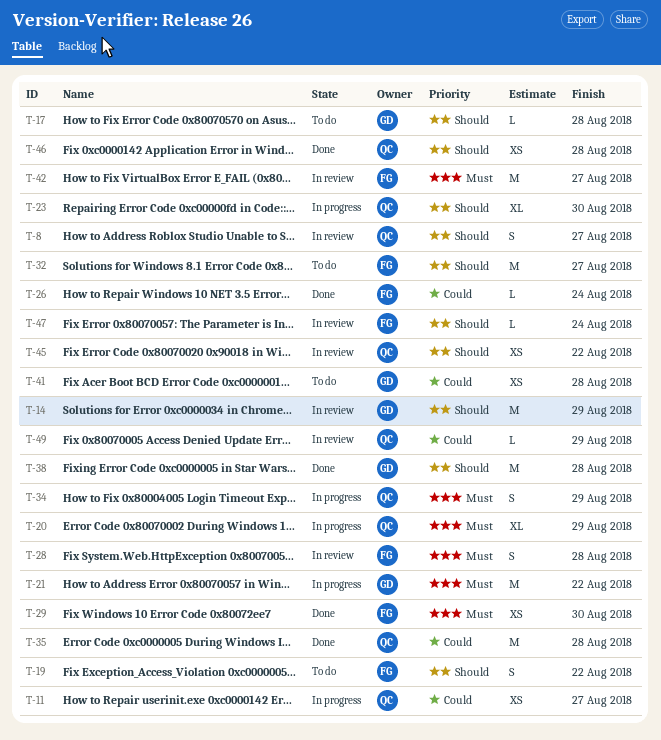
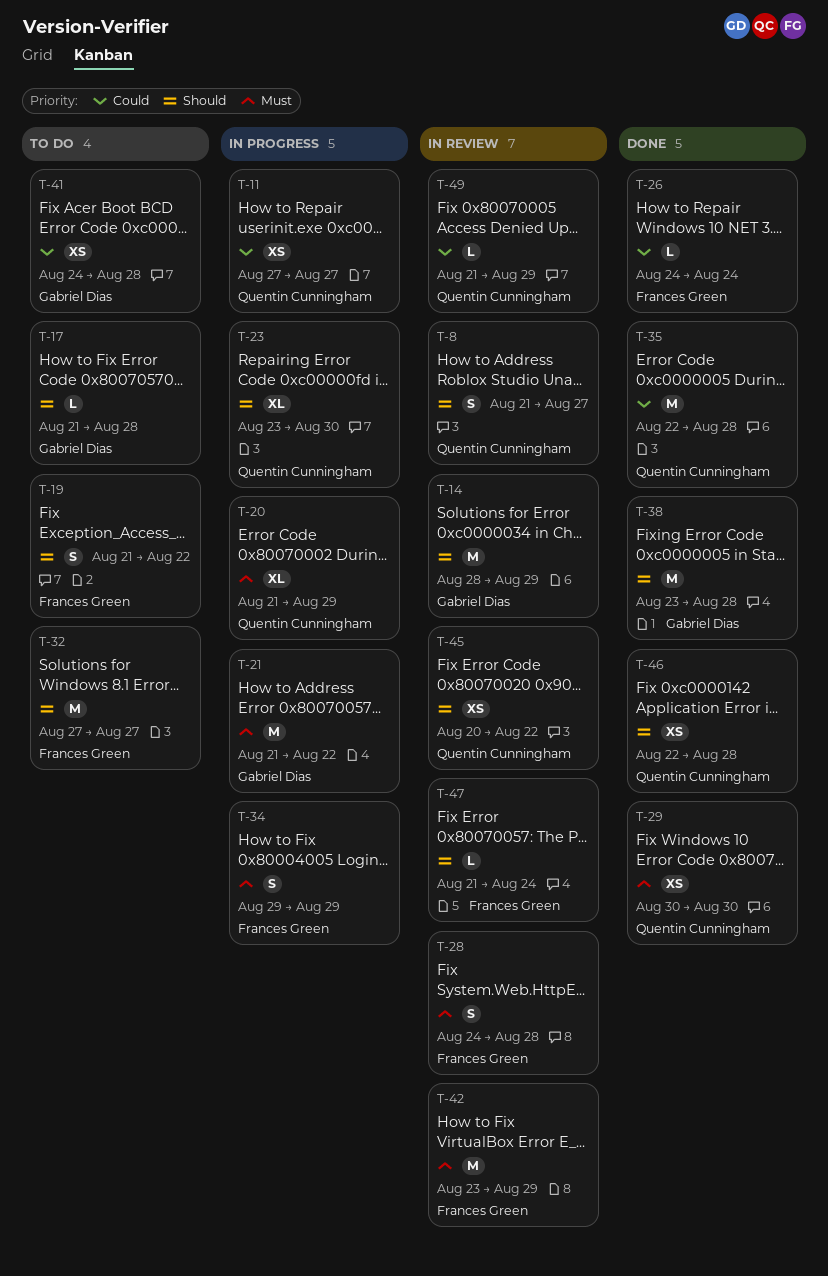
T-29, owner: Frances Green -> Quentin Cunningham
T-34, owner: Quentin Cunningham -> Frances Green
T-42, due: Aug 27 -> Aug 29

